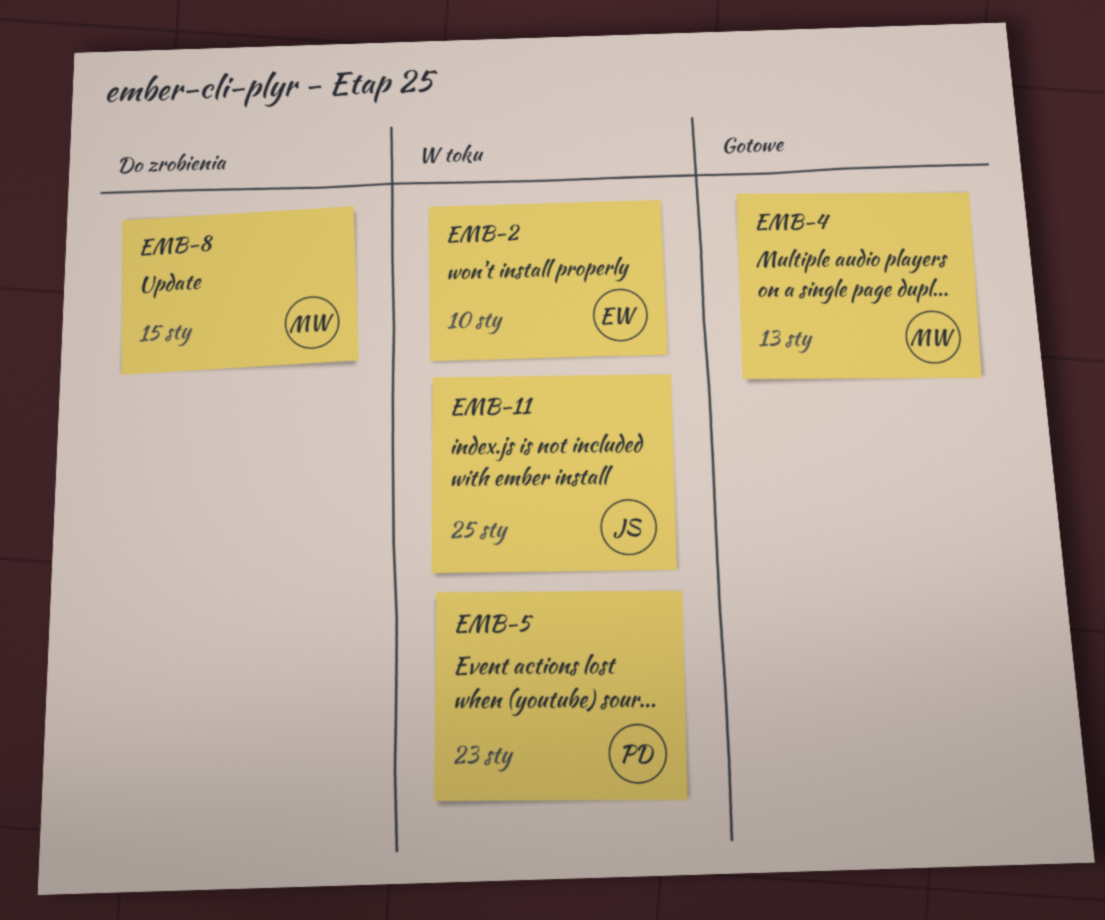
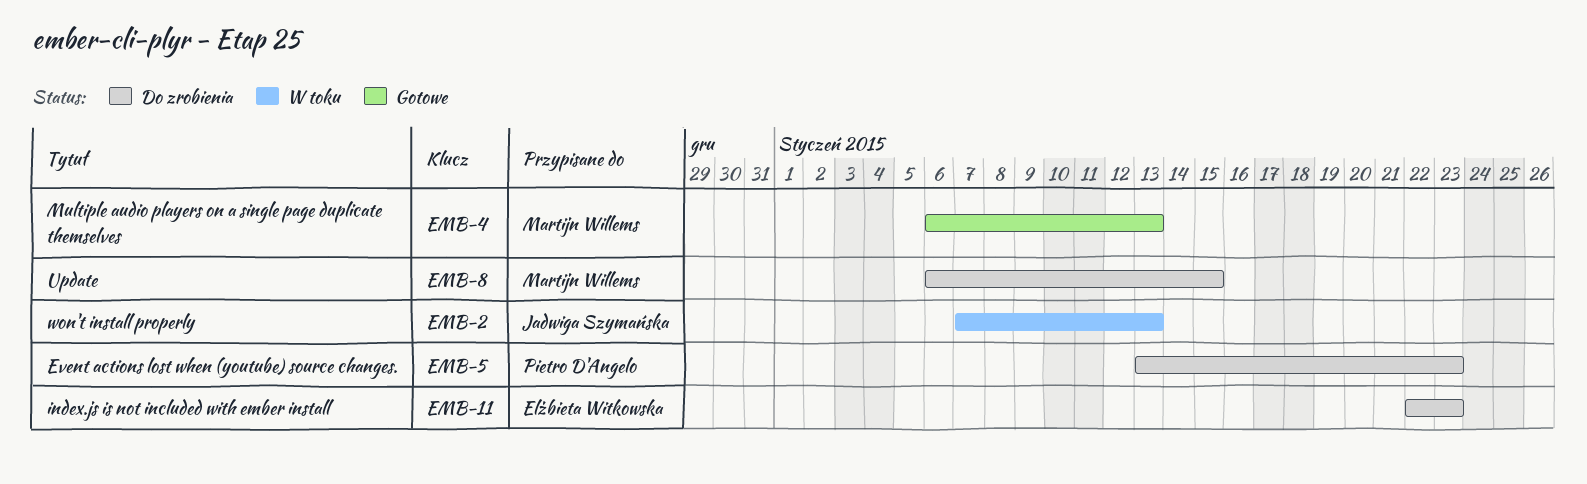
EMB-2, owner: Elżbieta Witkowska -> Jadwiga Szymańska
EMB-2, due: Jan 10 -> Jan 13
EMB-5, status: W toku -> Do zrobienia
EMB-11, status: W toku -> Do zrobienia
EMB-11, owner: Jadwiga Szymańska -> Elżbieta Witkowska
EMB-11, due: Jan 25 -> Jan 23

